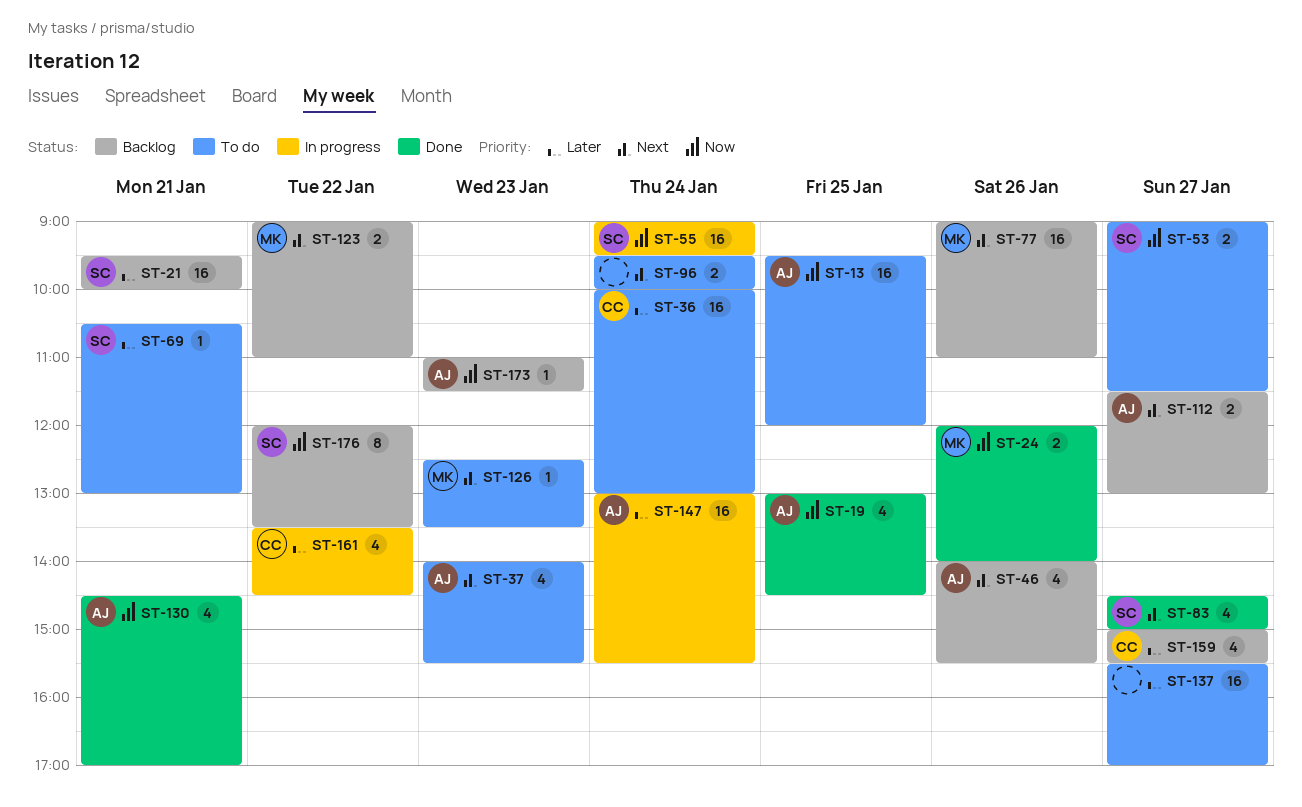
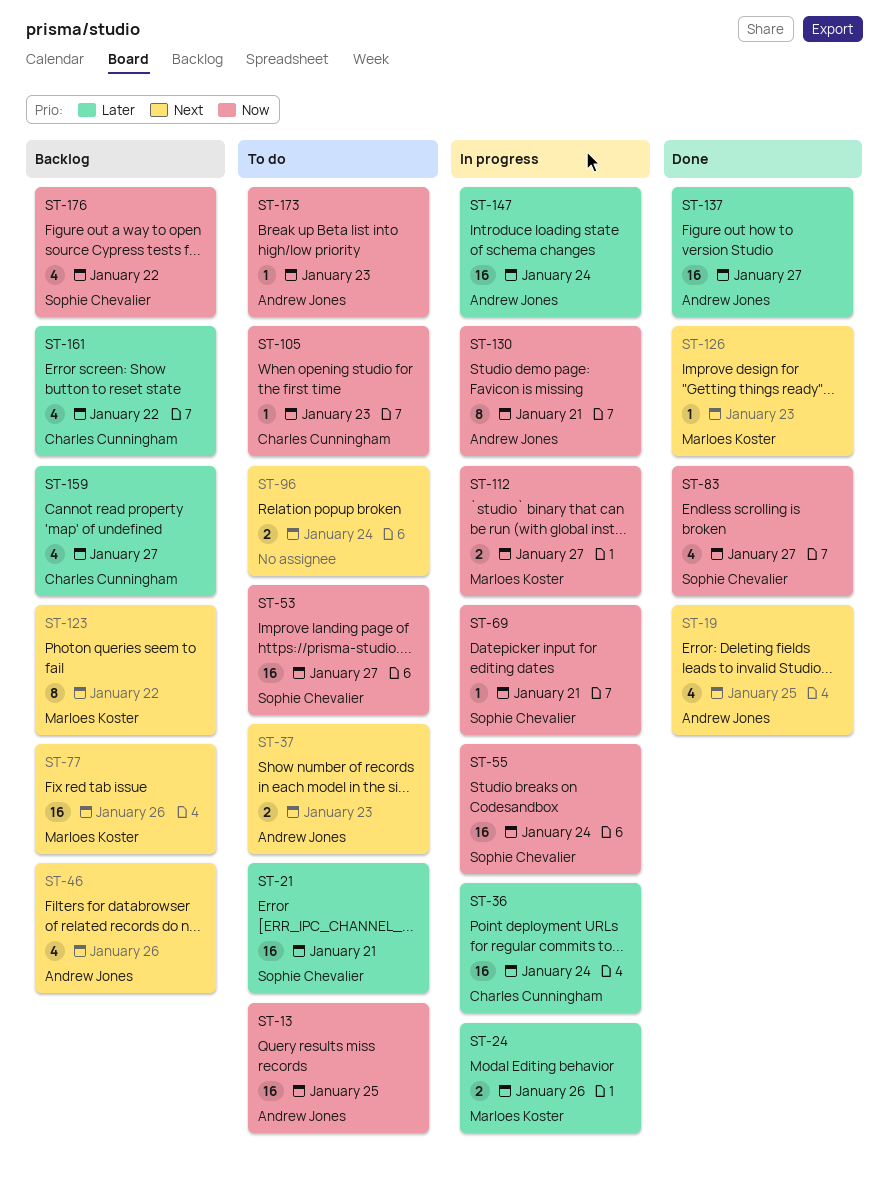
ST-19, priority: Now -> Next
ST-21, status: Backlog -> To do
ST-24, status: Done -> In progress
ST-24, priority: Now -> Later
ST-36, status: To do -> In progress
ST-37, estimate: 4 -> 2
ST-53, estimate: 2 -> 16
ST-69, status: To do -> In progress
ST-69, priority: Later -> Now
ST-83, priority: Next -> Now
ST-105: none -> present
ST-112, status: Backlog -> In progress
ST-112, owner: Andrew Jones -> Marloes Koster
ST-112, priority: Next -> Now
ST-123, estimate: 2 -> 8
ST-126, status: To do -> Done
ST-130, status: Done -> In progress
ST-130, estimate: 4 -> 8
ST-137, status: To do -> Done
ST-137, owner: none -> Andrew Jones
ST-161, status: In progress -> Backlog
ST-173, status: Backlog -> To do
ST-176, estimate: 8 -> 4

